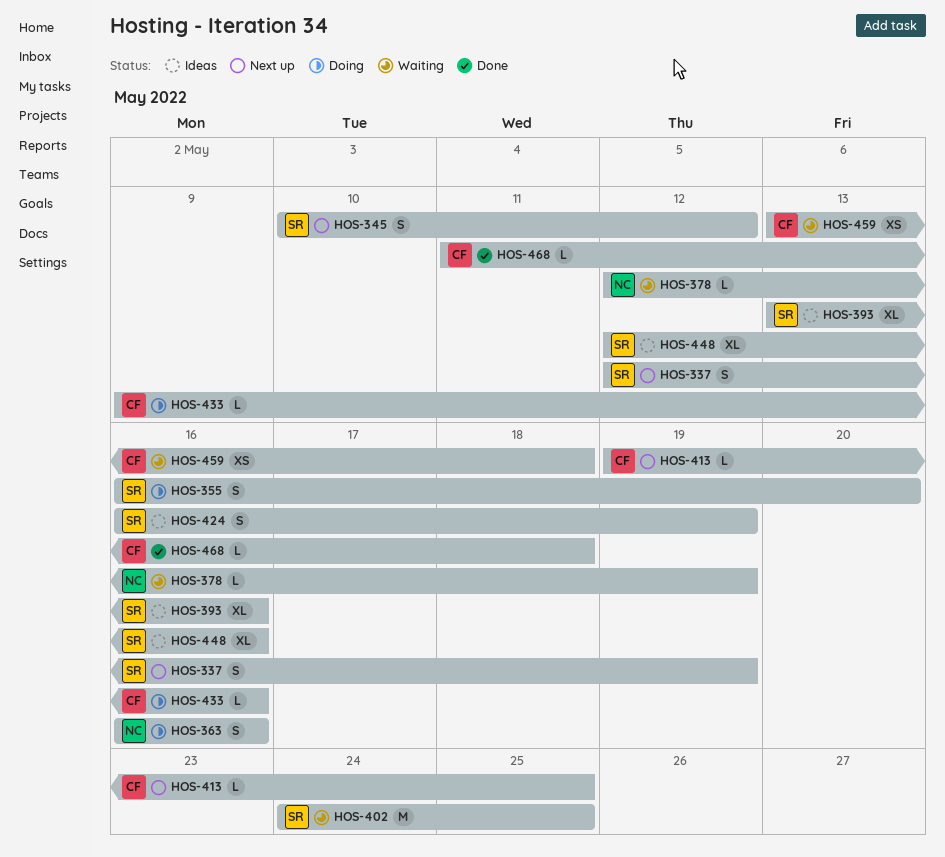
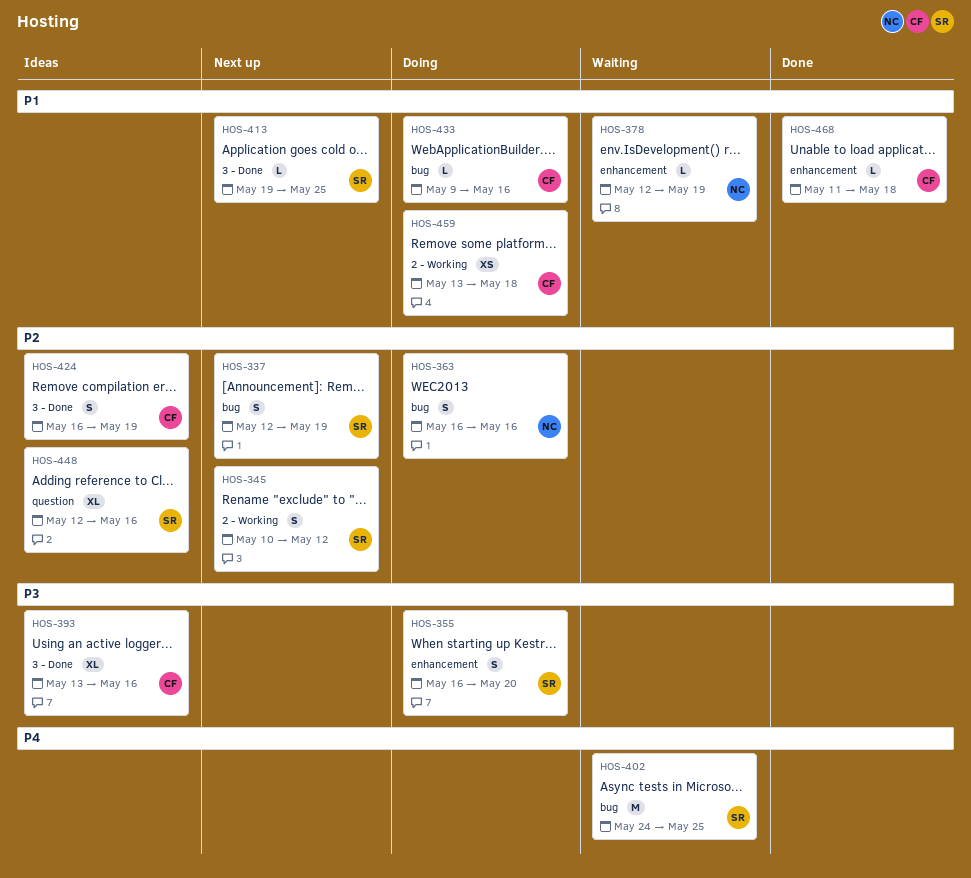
HOS-393, owner: SR -> CF
HOS-413, owner: CF -> SR
HOS-424, owner: SR -> CF
HOS-459, status: Waiting -> Doing

